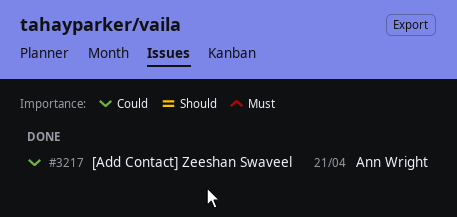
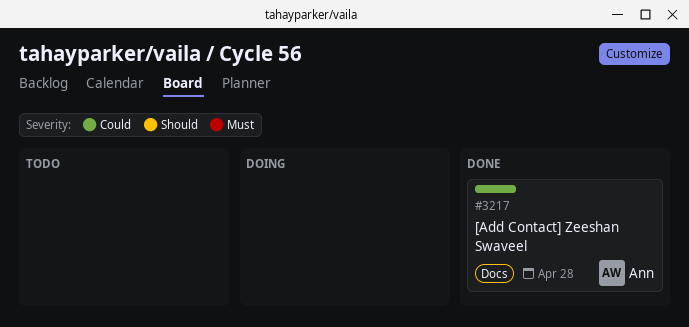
#3217, due: Apr 21 -> Apr 28

